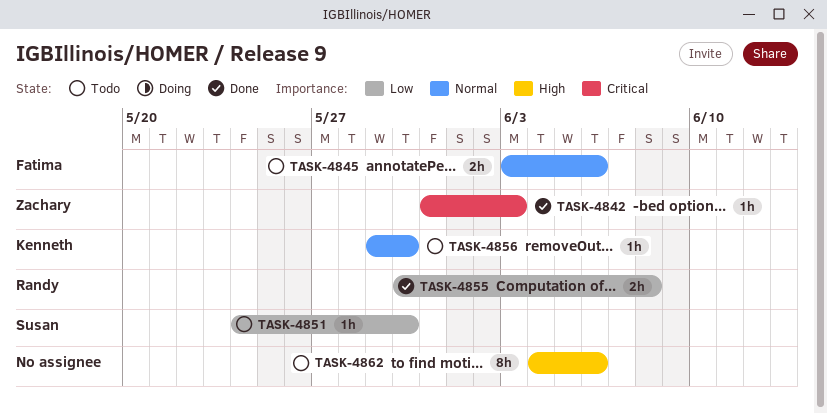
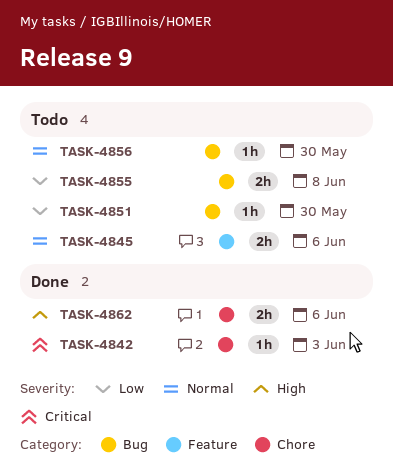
TASK-4855, status: Done -> Todo
TASK-4862, status: Todo -> Done
TASK-4862, estimate: 8h -> 2h

